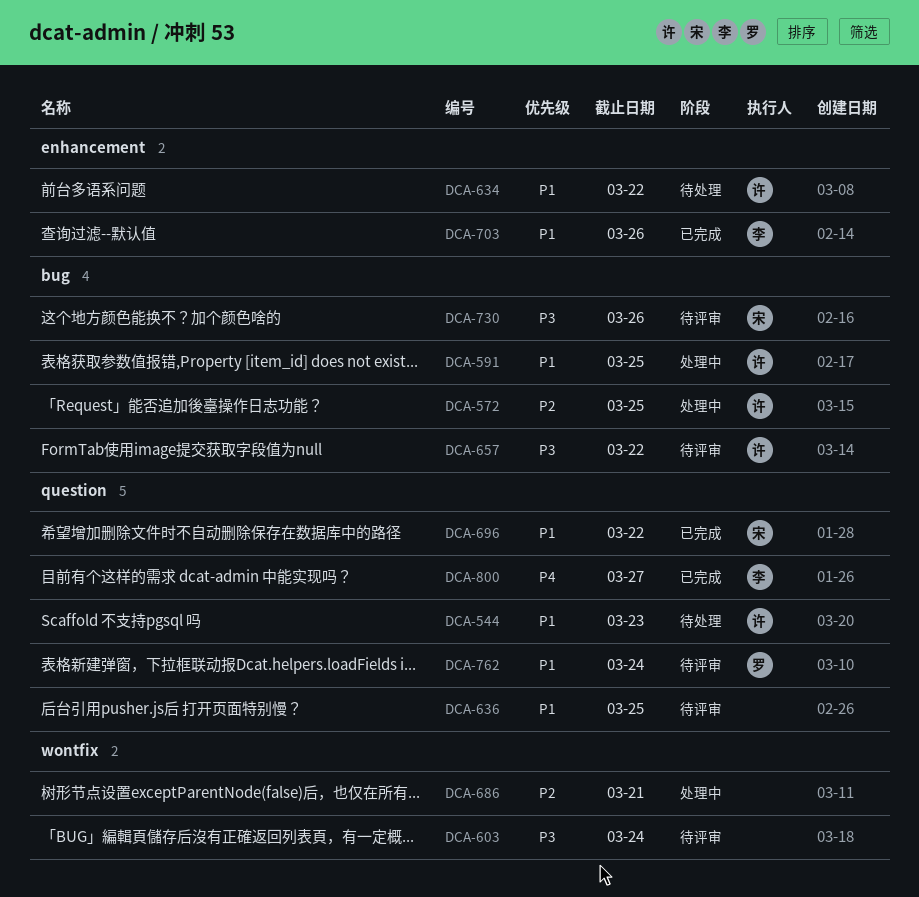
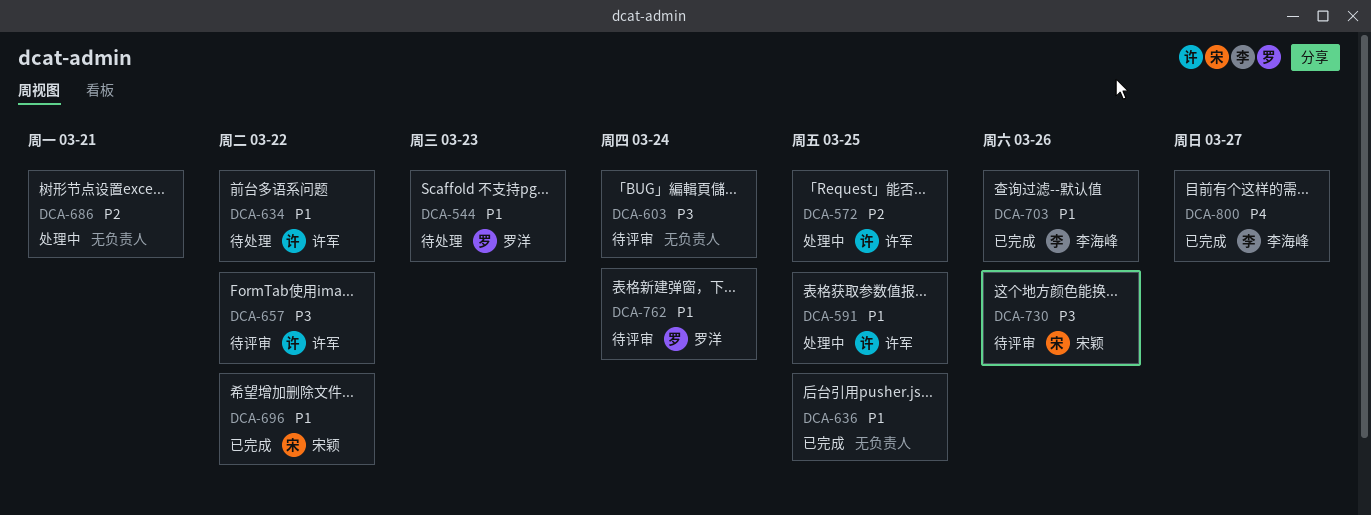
DCA-544, owner: 许军 -> 罗洋
DCA-636, status: 待评审 -> 已完成

